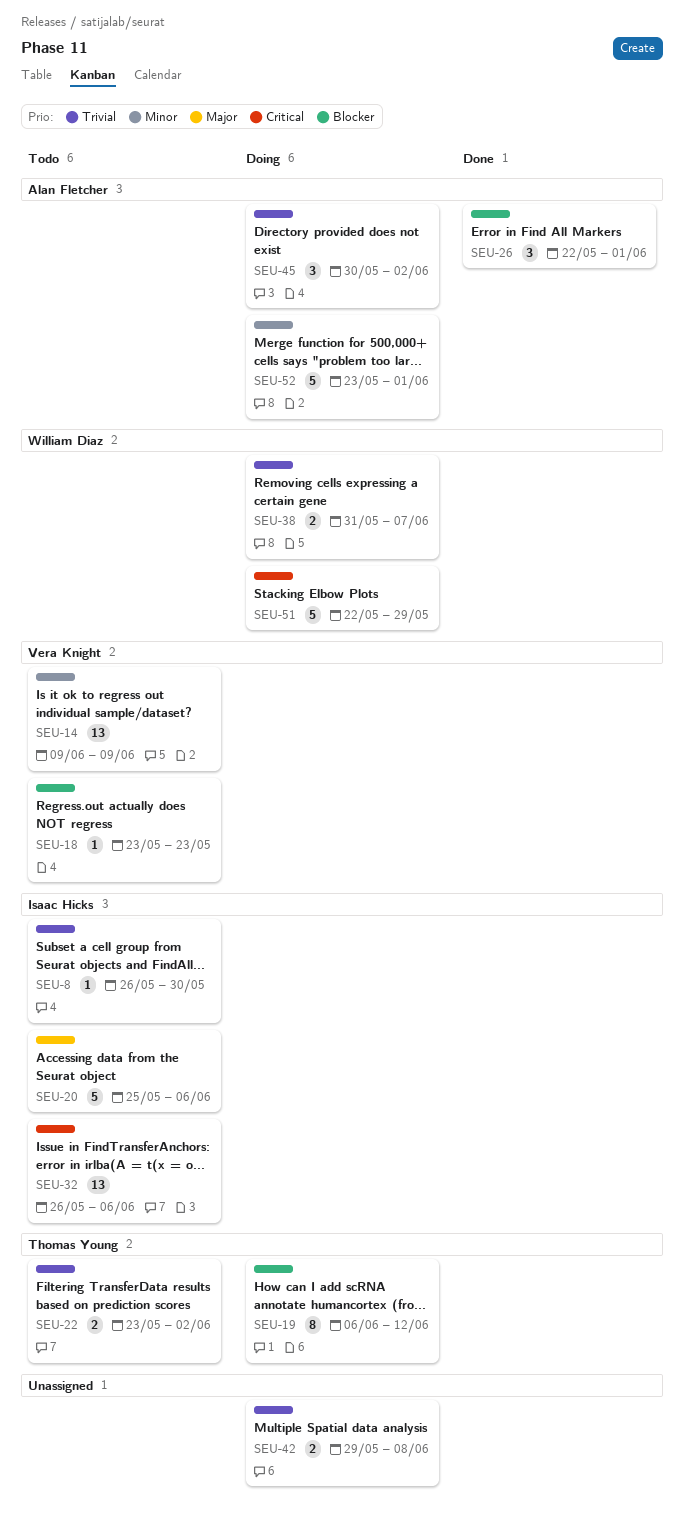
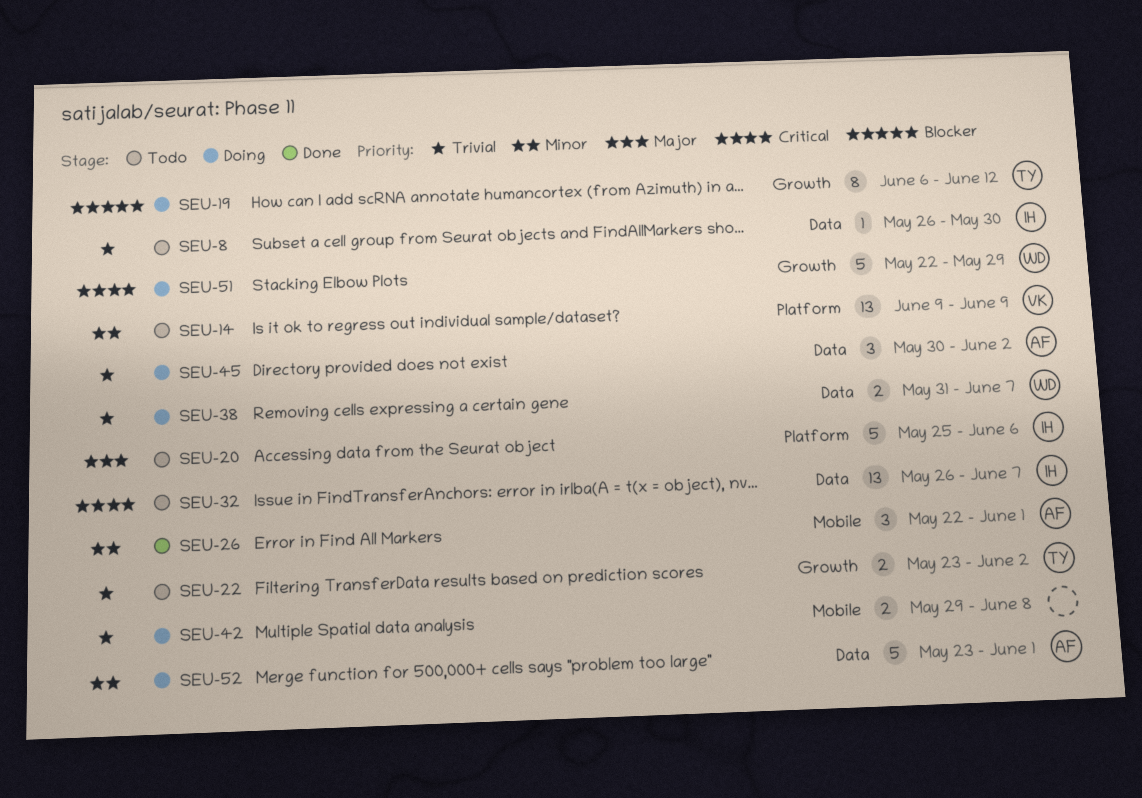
SEU-18: present -> none
SEU-26, priority: Blocker -> Minor
SEU-32, due: Jun 6 -> Jun 7

